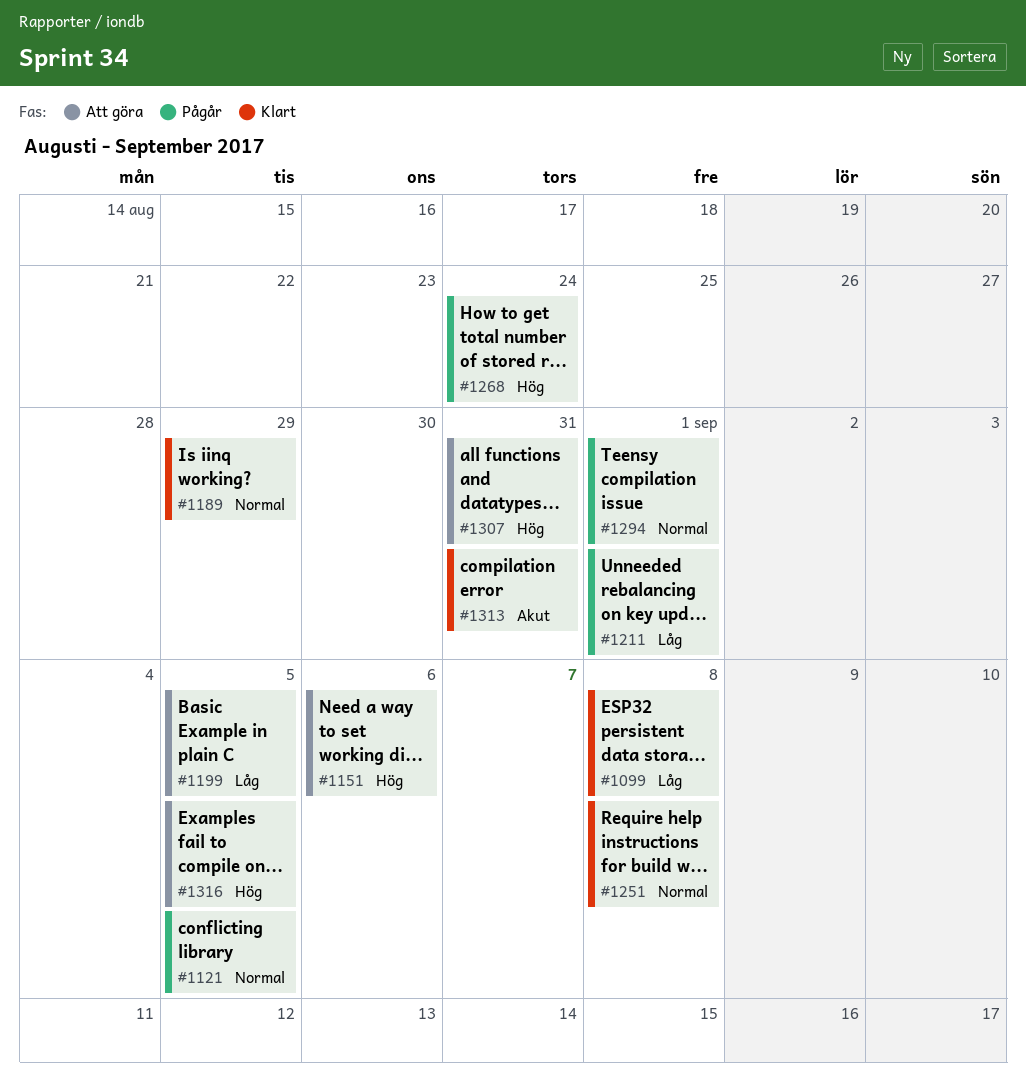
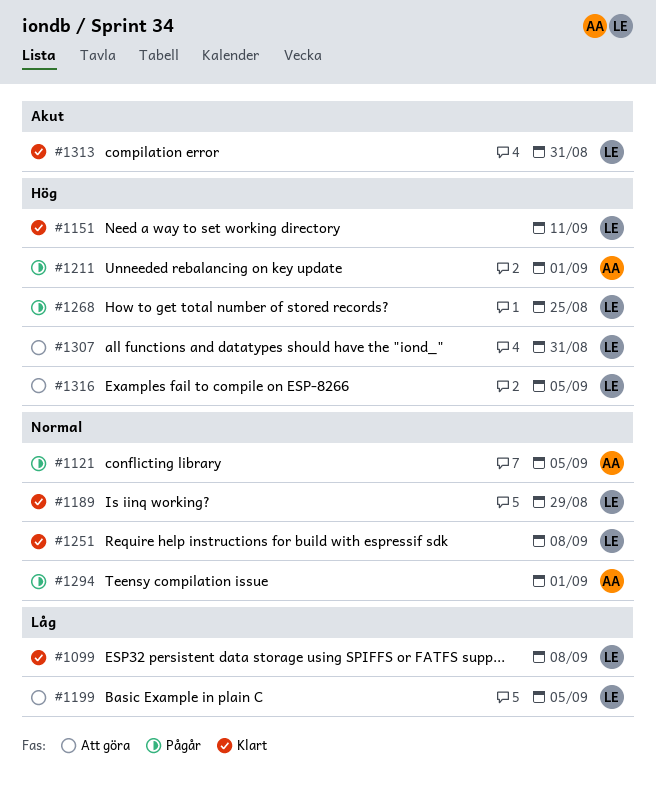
#1151, status: Att göra -> Klart
#1151, due: Sep 6 -> Sep 11
#1211, priority: Låg -> Hög
#1268, due: Aug 24 -> Aug 25

